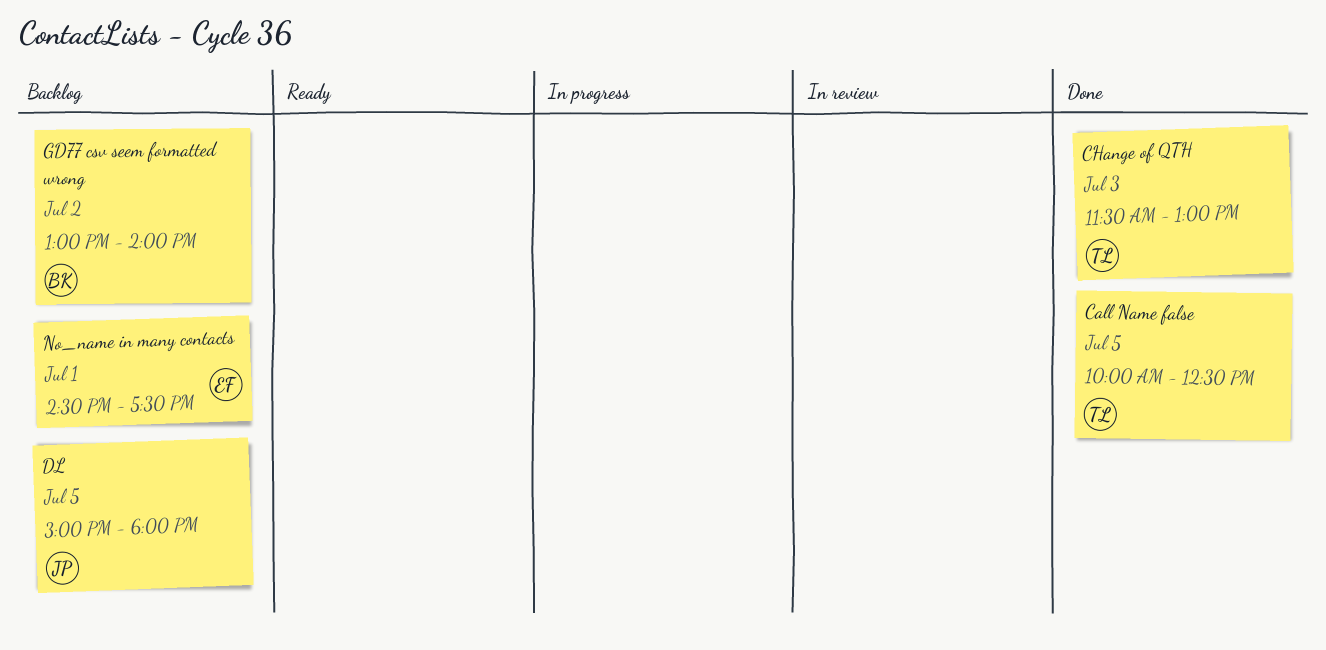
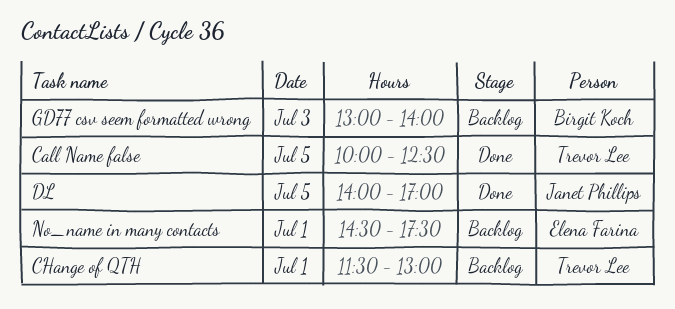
CHange of QTH, status: Done -> Backlog
CHange of QTH, day: Jul 3 -> Jul 1
DL, status: Backlog -> Done
DL, begins: 15:00 -> 14:00
DL, ends: 18:00 -> 17:00
GD77 csv seem formatted wrong, day: Jul 2 -> Jul 3

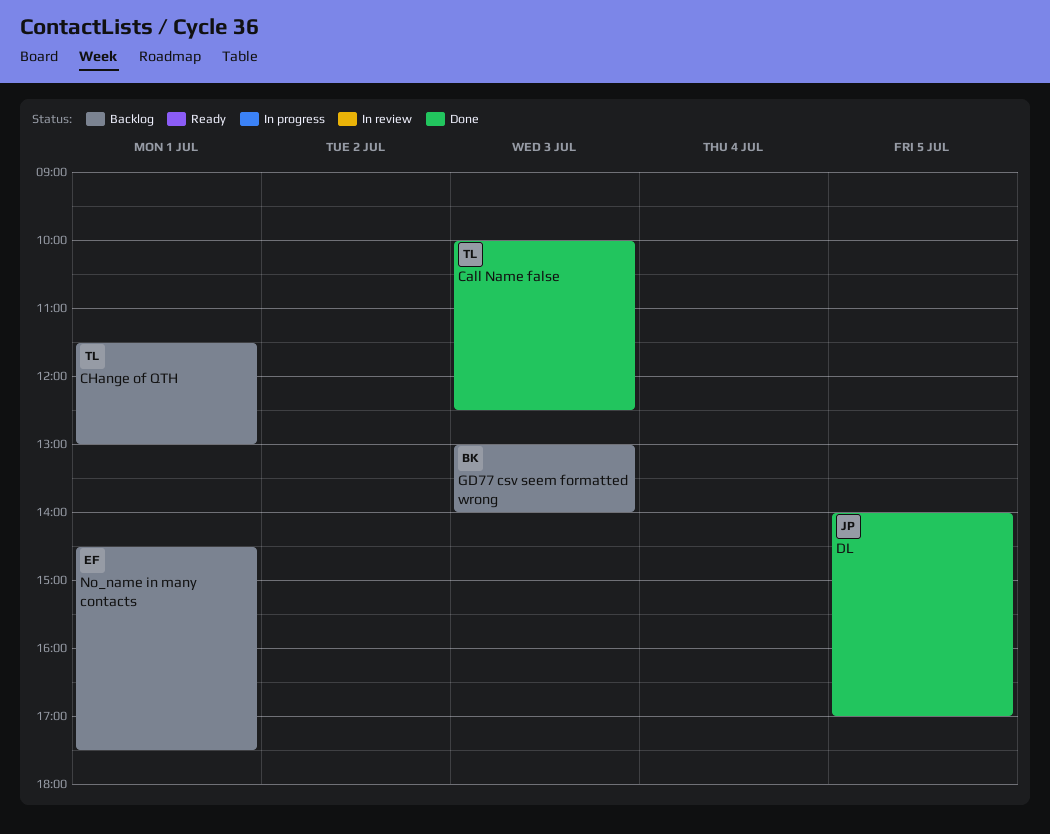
Call Name false, day: Jul 5 -> Jul 3

